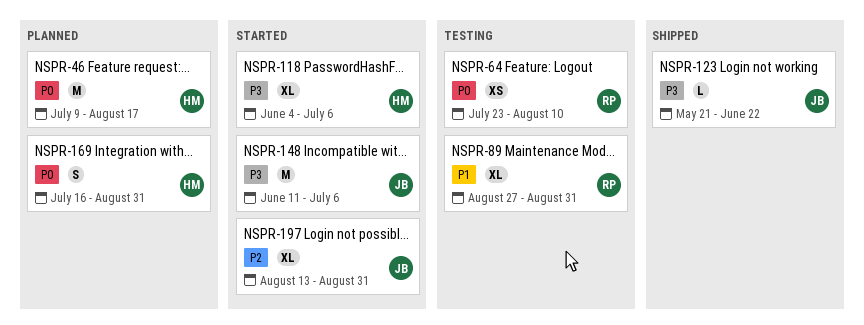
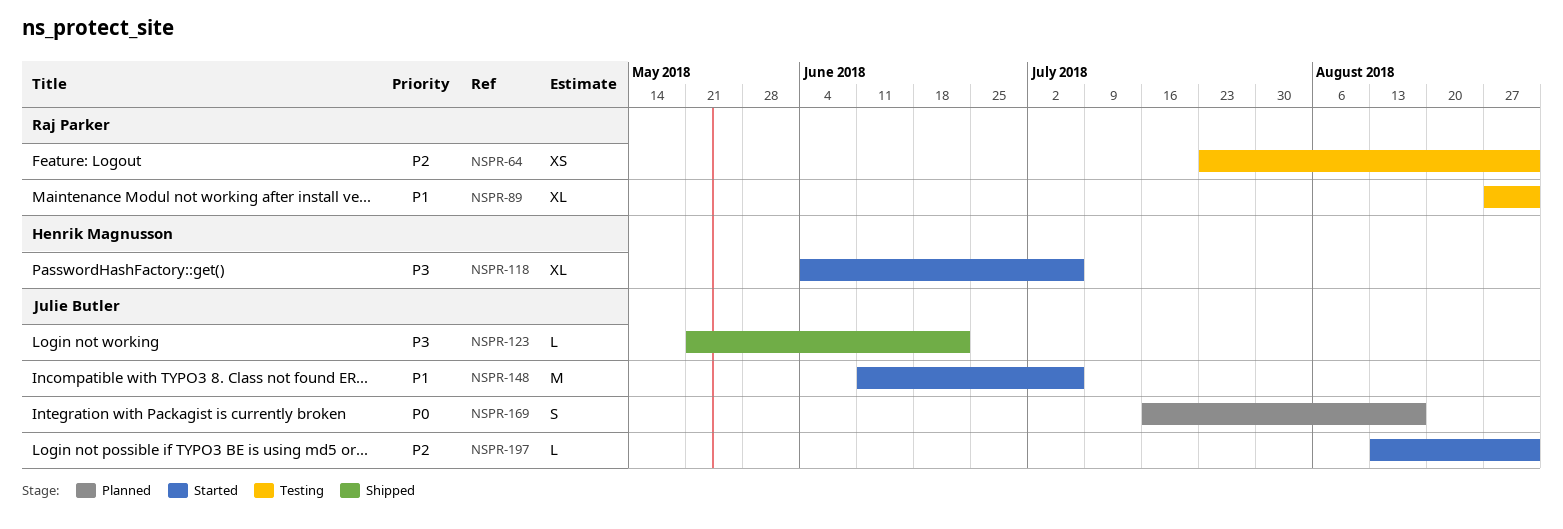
NSPR-46: present -> none
NSPR-64, priority: P0 -> P2
NSPR-64, due: Aug 10 -> Aug 31
NSPR-148, priority: P3 -> P1
NSPR-169, owner: Henrik Magnusson -> Julie Butler
NSPR-169, due: Aug 31 -> Aug 17
NSPR-197, estimate: XL -> L

